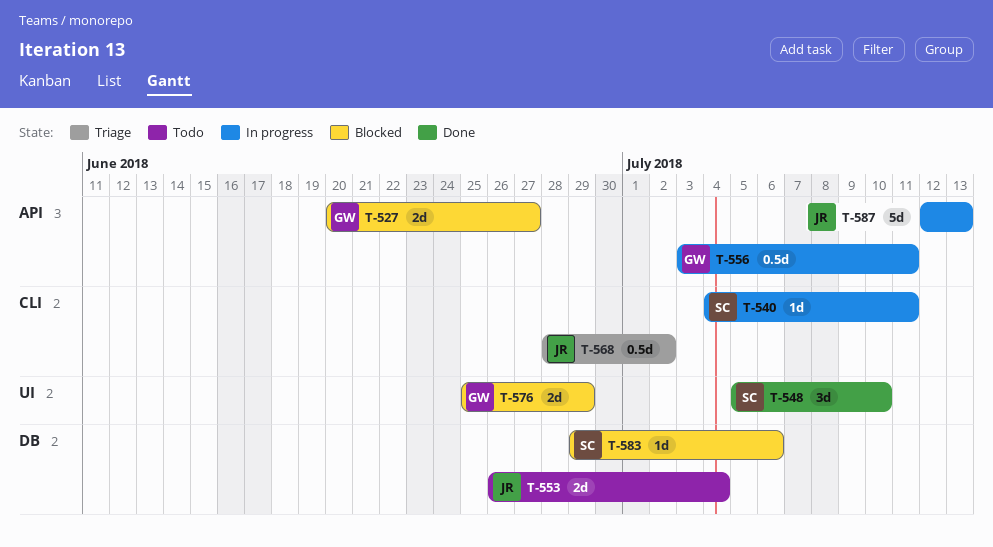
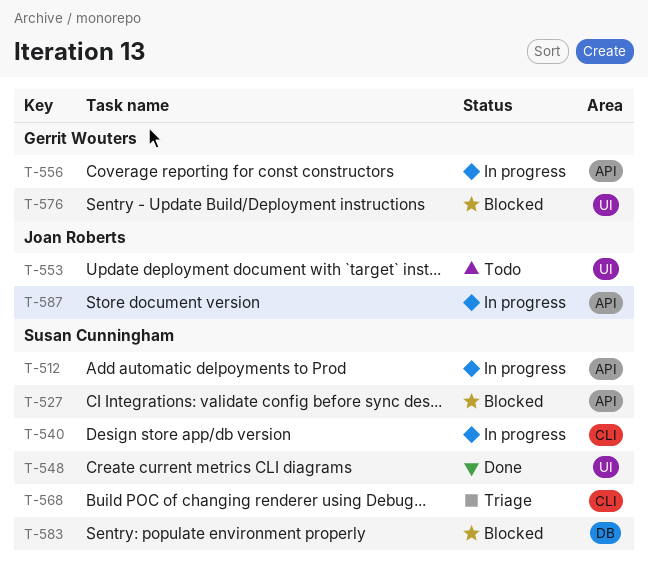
T-512: none -> present
T-527, owner: Gerrit Wouters -> Susan Cunningham
T-553, label: DB -> UI
T-568, owner: Joan Roberts -> Susan Cunningham

